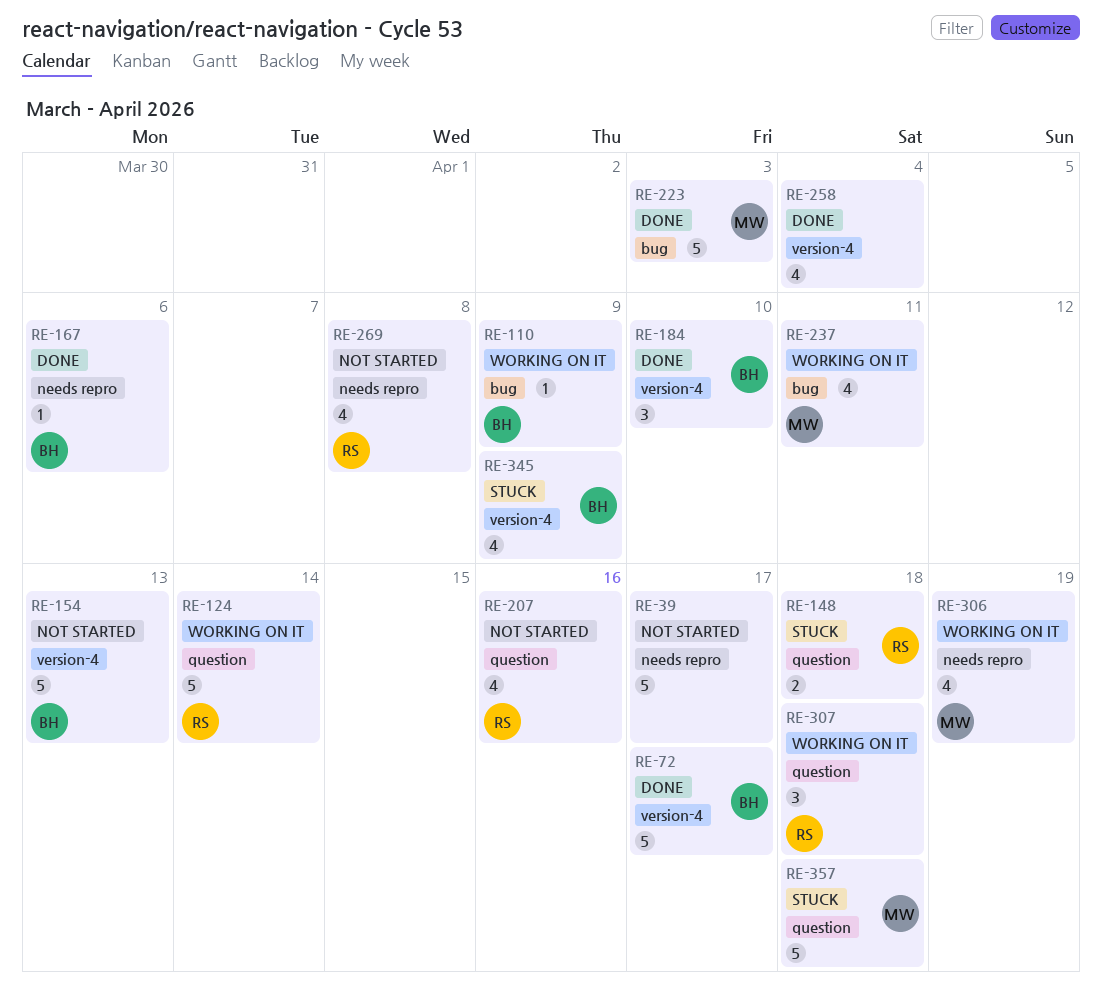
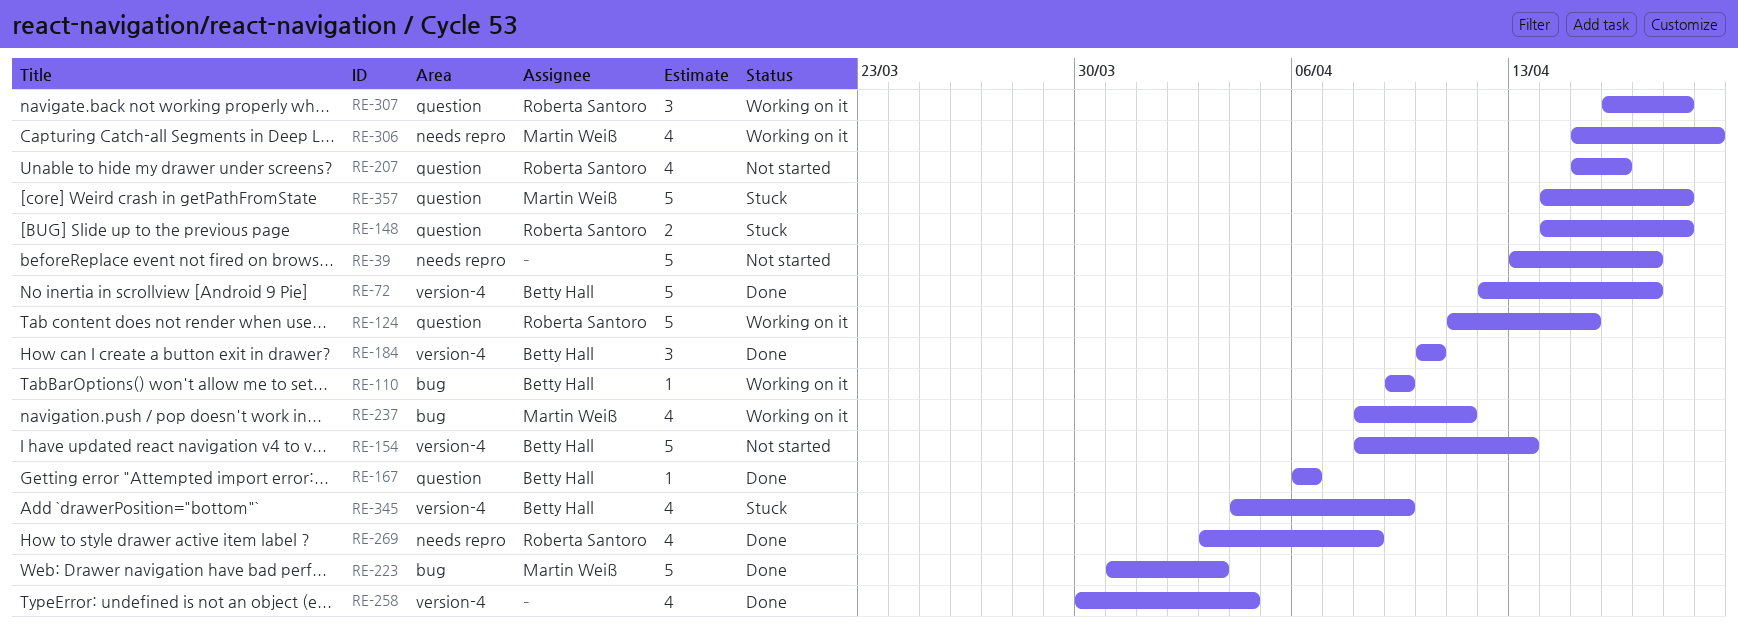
RE-124, due: Apr 14 -> Apr 15
RE-167, label: needs repro -> question
RE-269, status: Not started -> Done

